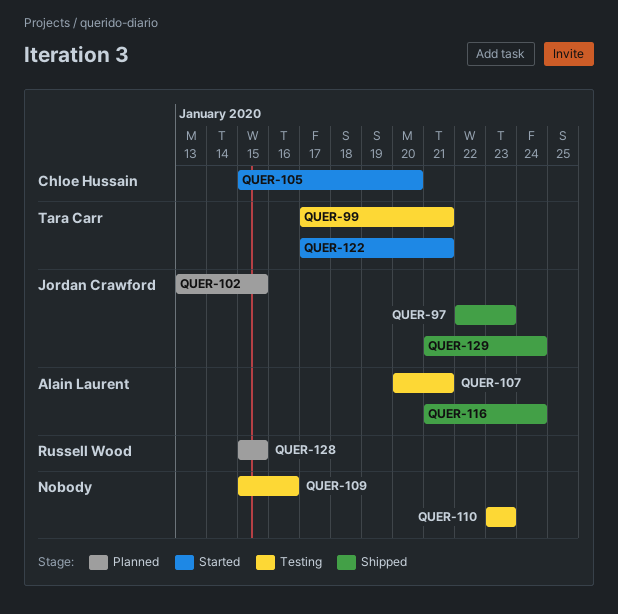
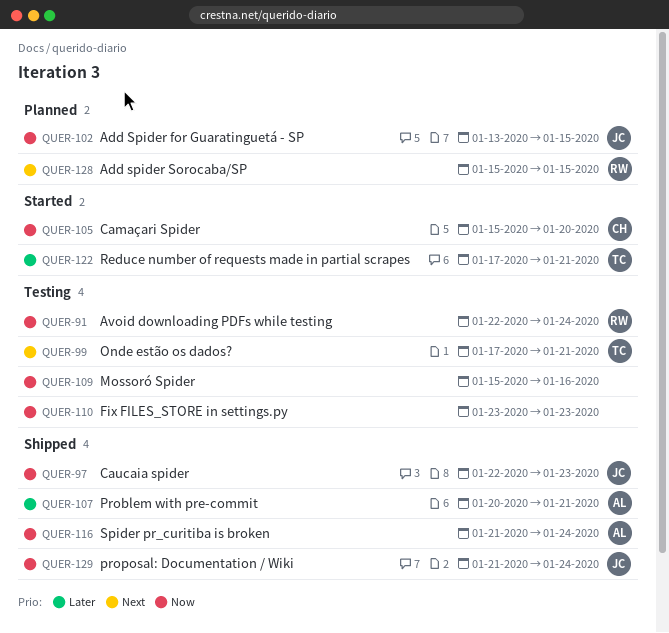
QUER-91: none -> present
QUER-107, status: Testing -> Shipped

